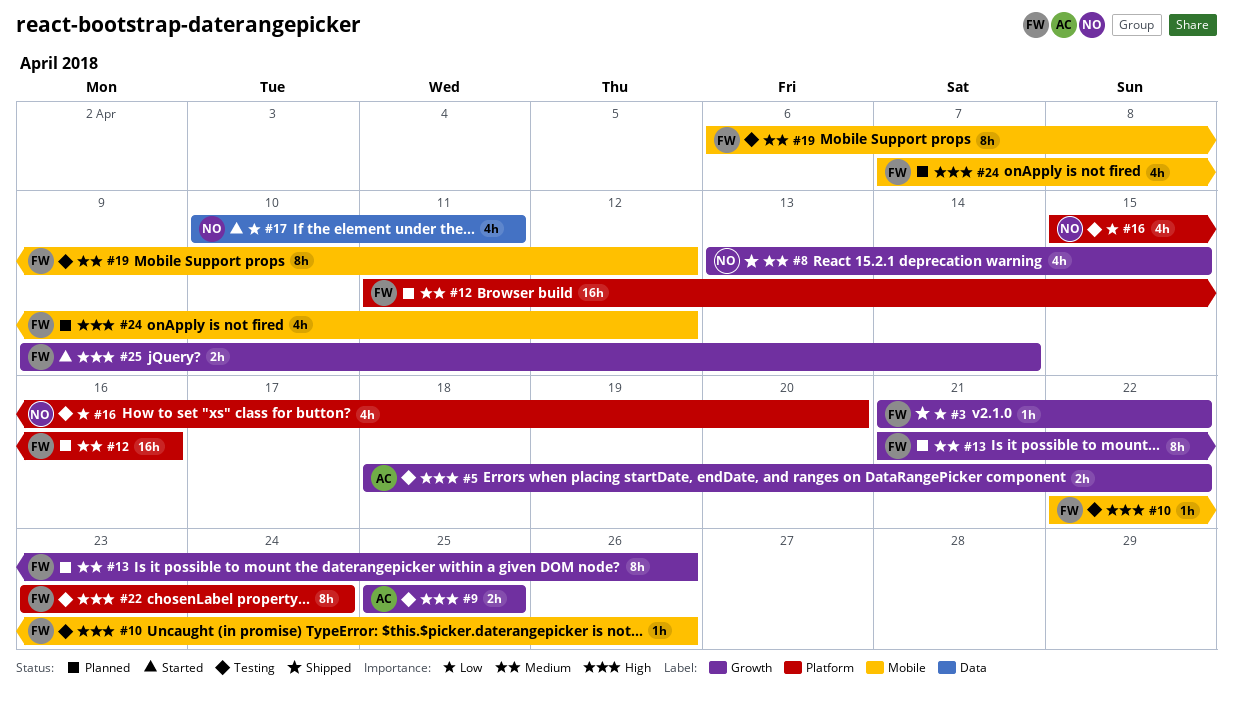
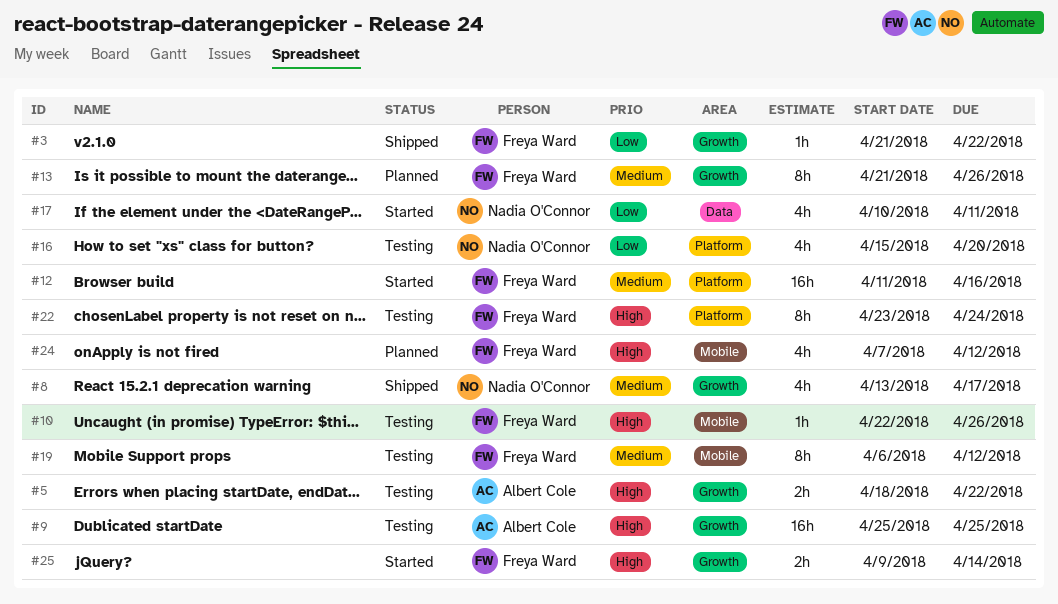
#8, due: Apr 15 -> Apr 17
#9, estimate: 2h -> 16h
#12, status: Planned -> Started

